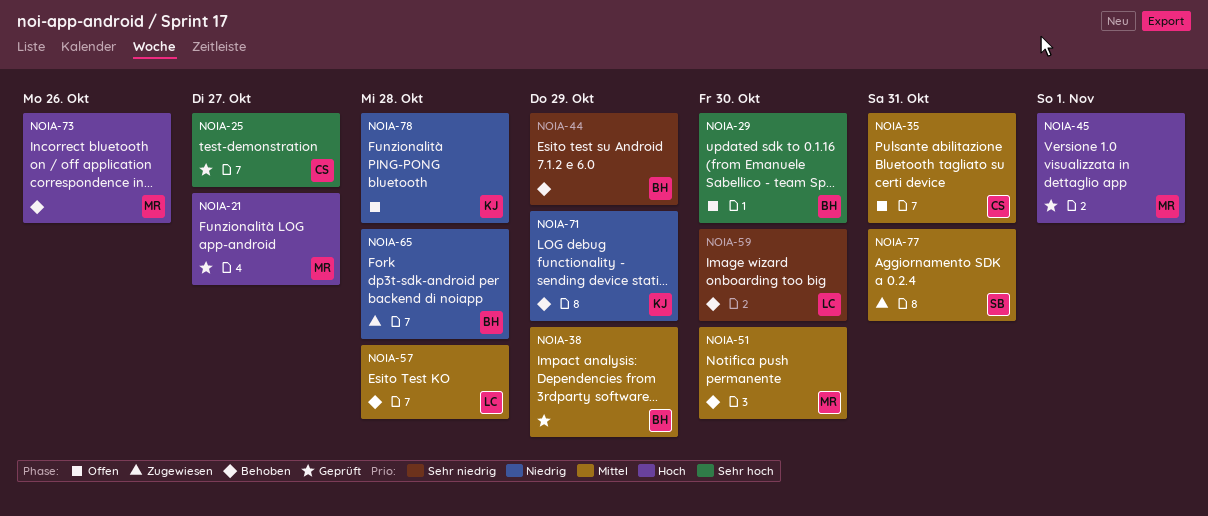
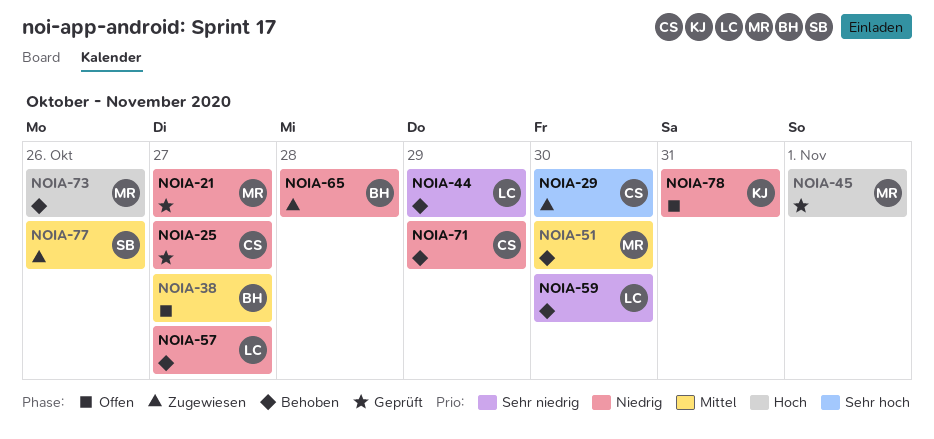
NOIA-21, priority: Hoch -> Niedrig
NOIA-25, priority: Sehr hoch -> Niedrig
NOIA-29, status: Offen -> Zugewiesen
NOIA-29, owner: BH -> CS
NOIA-35: present -> none
NOIA-38, status: Geprüft -> Offen
NOIA-38, due: Oct 29 -> Oct 27
NOIA-44, owner: BH -> LC
NOIA-57, priority: Mittel -> Niedrig
NOIA-57, due: Oct 28 -> Oct 27
NOIA-71, owner: KJ -> CS
NOIA-77, due: Oct 31 -> Oct 26
NOIA-78, due: Oct 28 -> Oct 31

